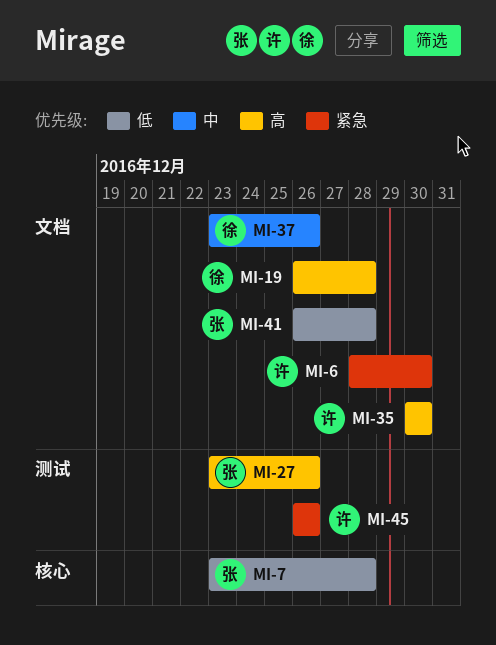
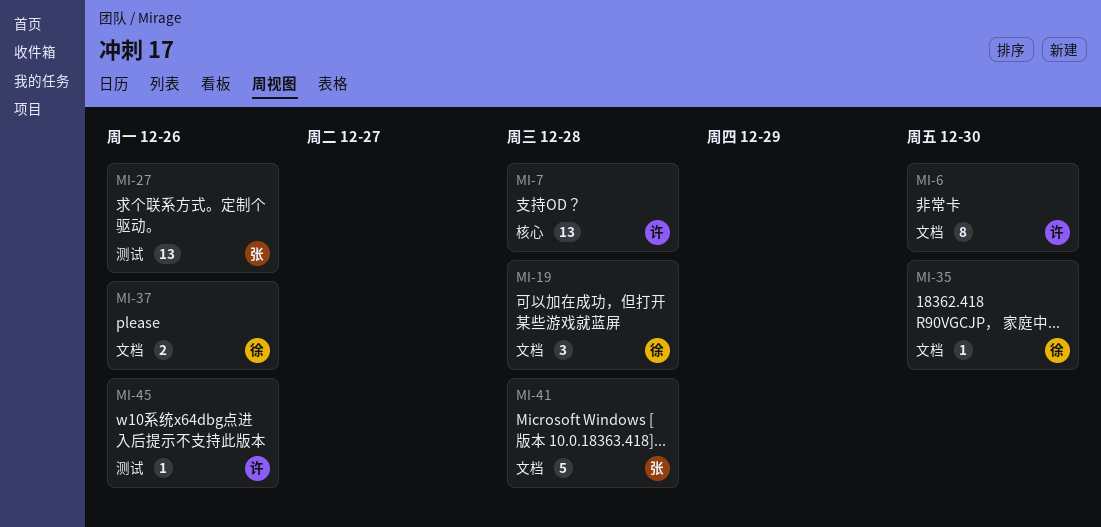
MI-7, owner: 张 -> 许
MI-35, owner: 许 -> 徐

